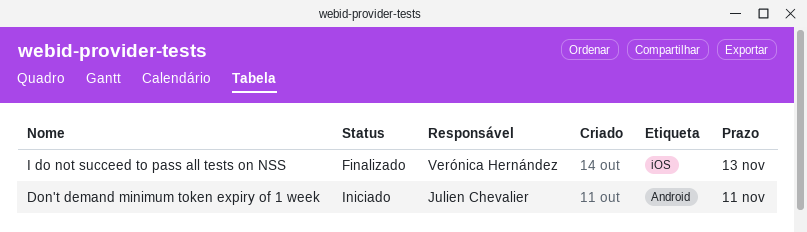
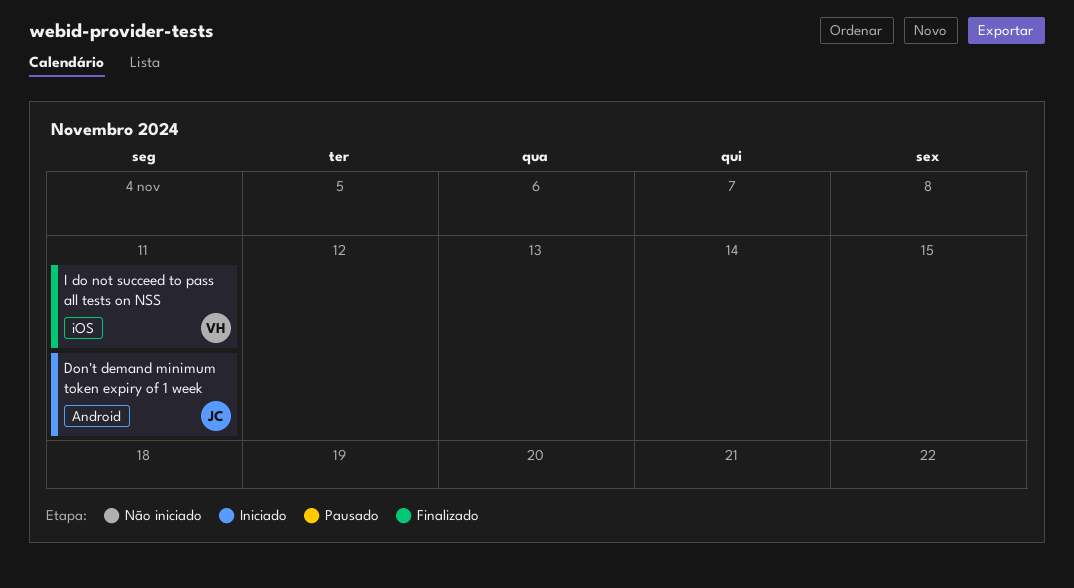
I do not succeed to pass all tests on NSS, due: Nov 13 -> Nov 11

